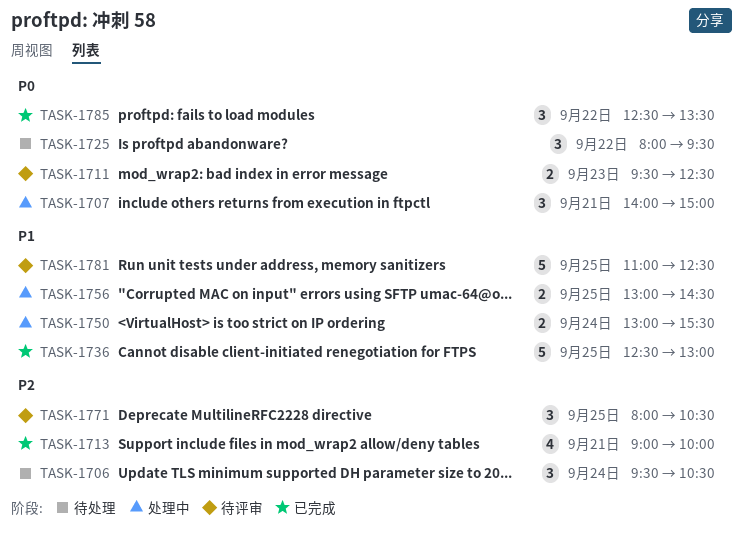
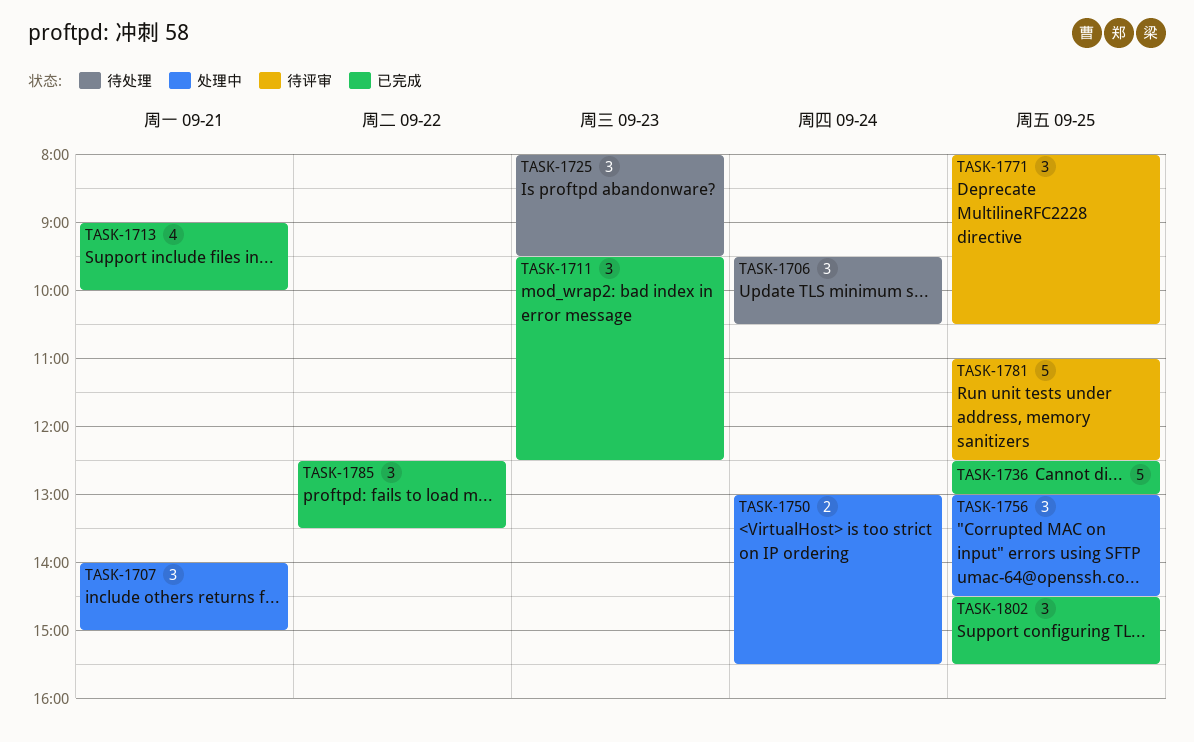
TASK-1711, status: 待评审 -> 已完成
TASK-1711, estimate: 2 -> 3
TASK-1725, day: Sep 22 -> Sep 23
TASK-1756, estimate: 2 -> 3
TASK-1802: none -> present

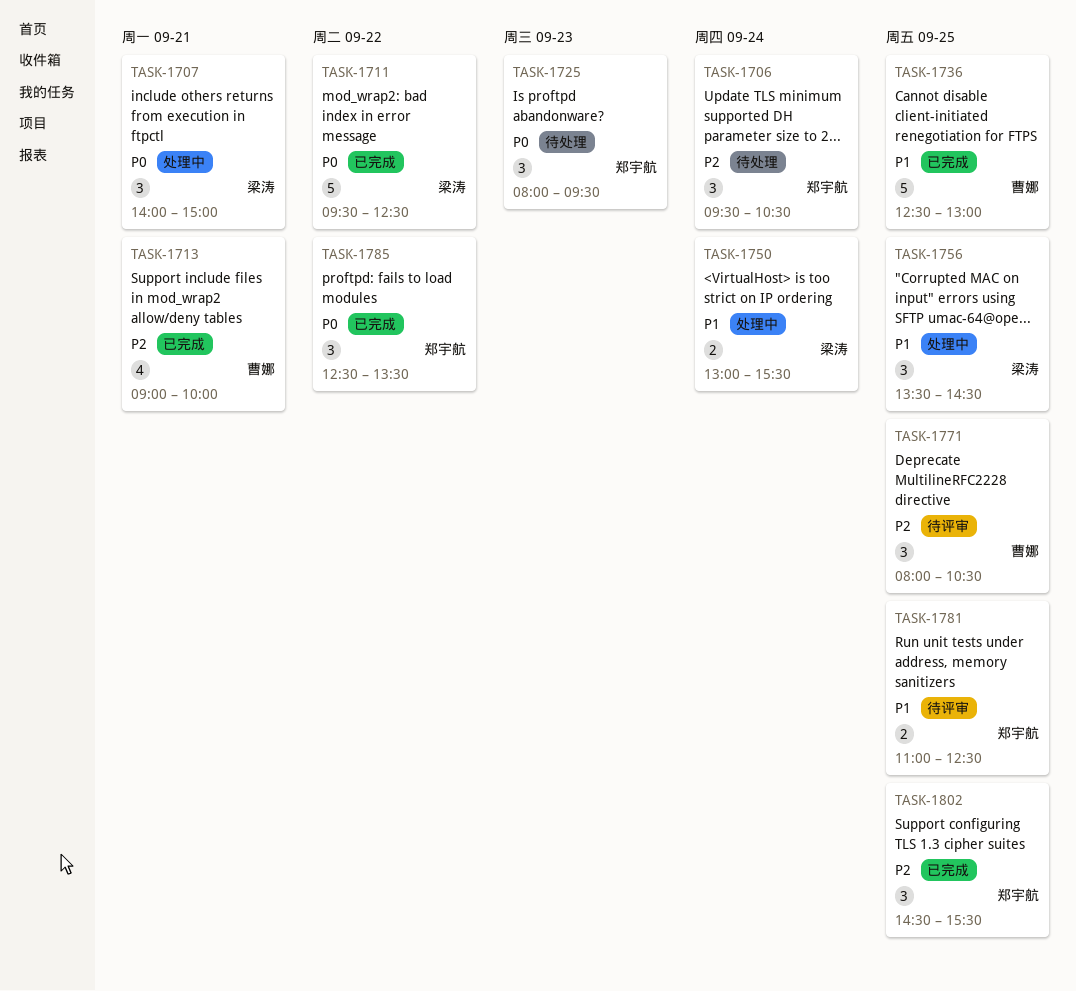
TASK-1711, estimate: 3 -> 5
TASK-1711, day: Sep 23 -> Sep 22
TASK-1756, begins: 13:00 -> 13:30
TASK-1781, estimate: 5 -> 2

